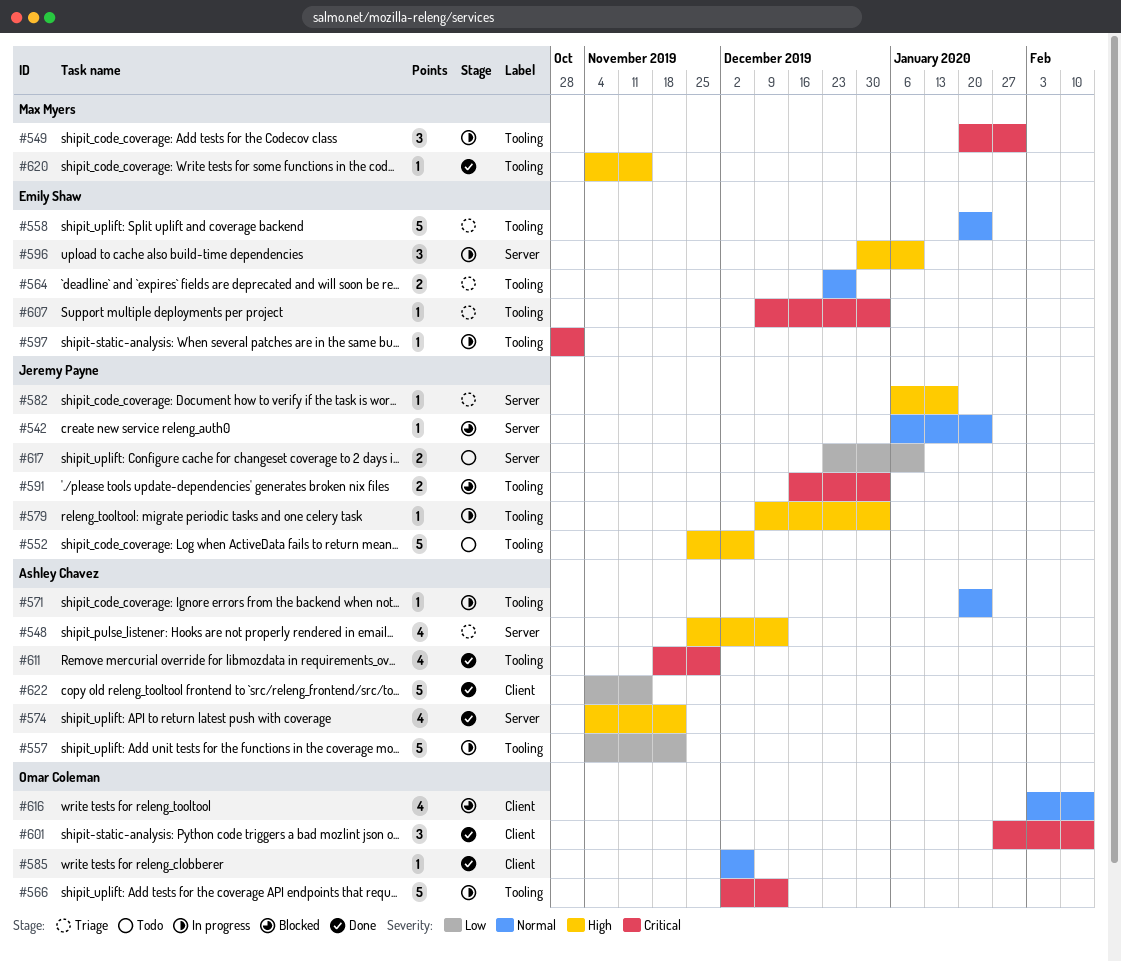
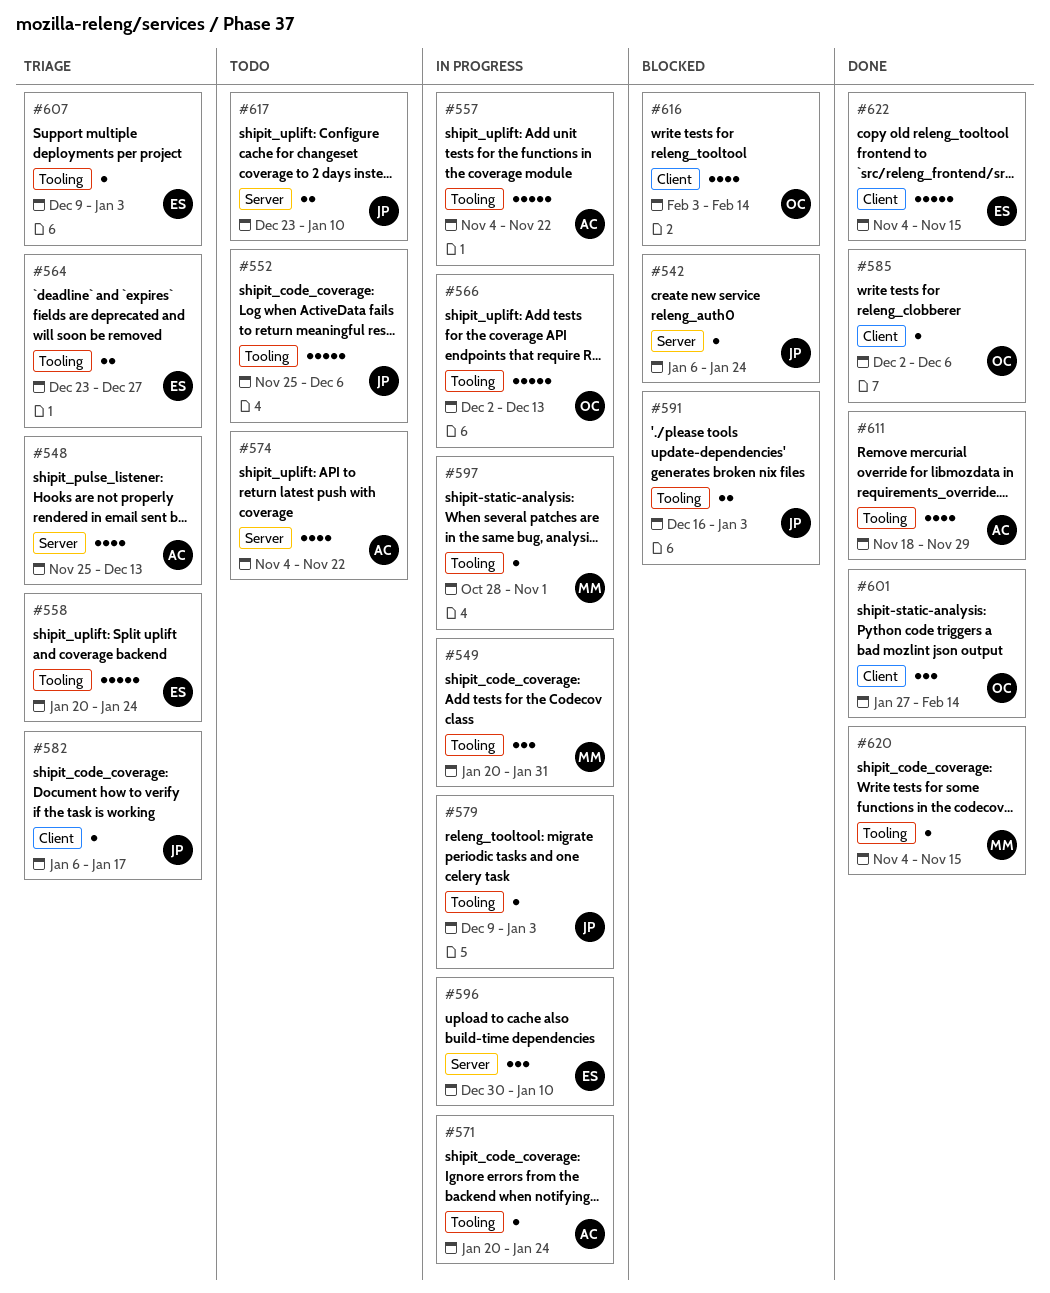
#574, status: Done -> Todo
#582, label: Server -> Client
#597, owner: Emily Shaw -> Max Myers
#622, owner: Ashley Chavez -> Emily Shaw

